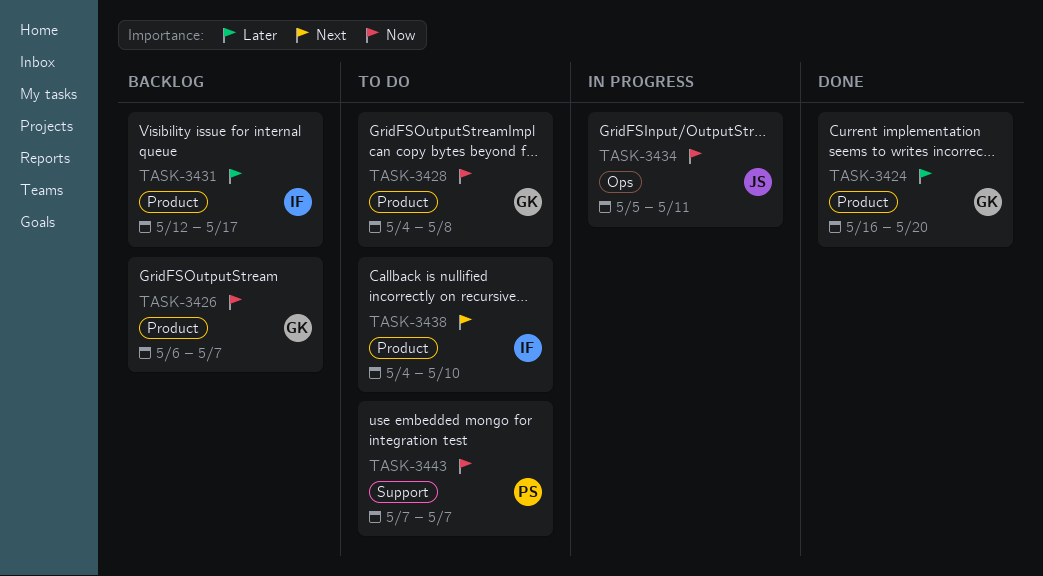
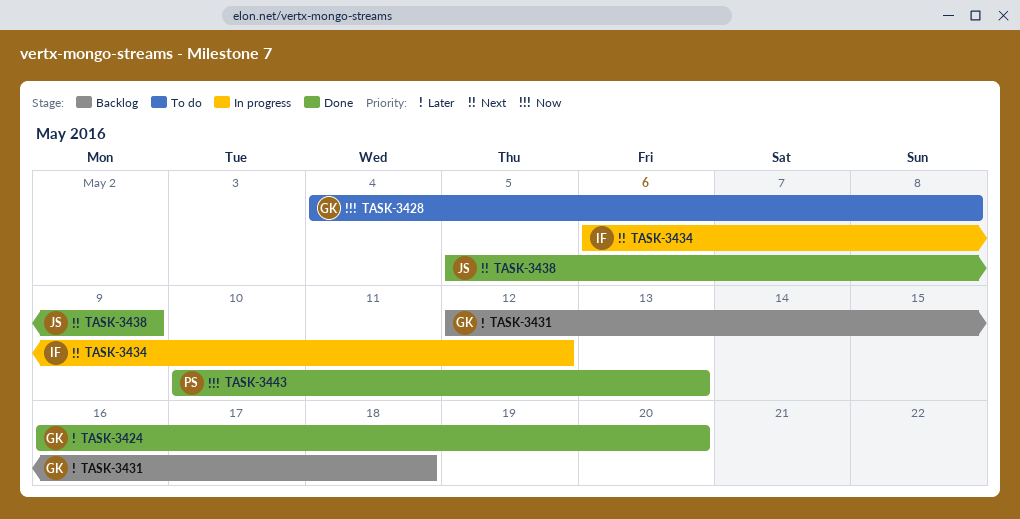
TASK-3426: present -> none
TASK-3431, owner: IF -> GK
TASK-3431, due: May 17 -> May 18
TASK-3434, owner: JS -> IF
TASK-3434, priority: Now -> Next
TASK-3434, start: May 5 -> May 6
TASK-3434, due: May 11 -> May 12
TASK-3438, status: To do -> Done
TASK-3438, owner: IF -> JS
TASK-3438, start: May 4 -> May 5
TASK-3438, due: May 10 -> May 9
TASK-3443, status: To do -> Done
TASK-3443, start: May 7 -> May 10
TASK-3443, due: May 7 -> May 13

